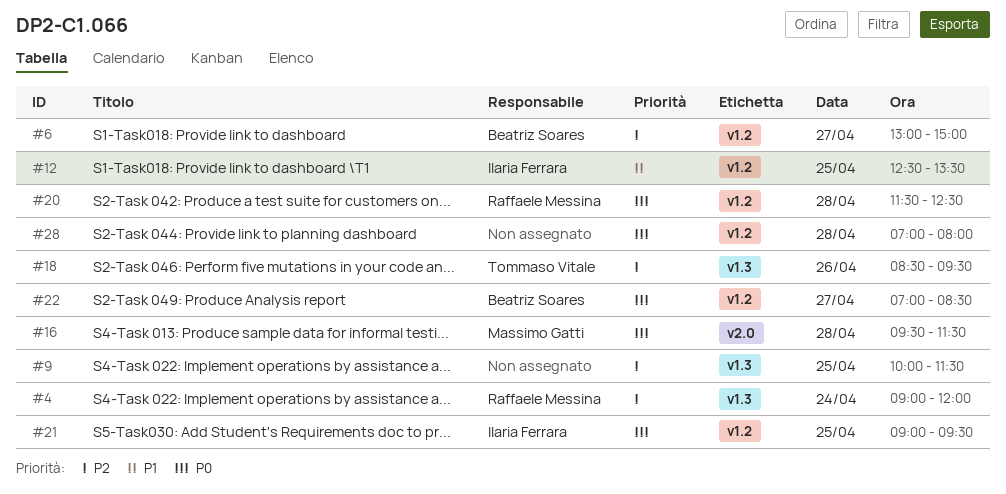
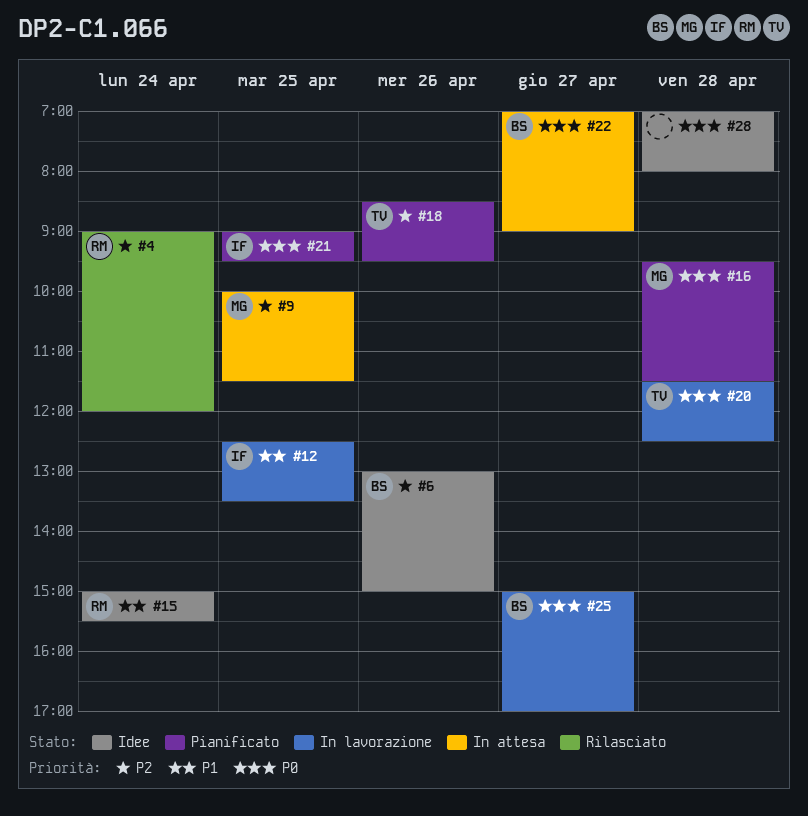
#6, day: Apr 27 -> Apr 26
#9, owner: none -> Massimo Gatti
#15: none -> present
#20, owner: Raffaele Messina -> Tommaso Vitale
#22, ends: 08:30 -> 09:00
#25: none -> present

